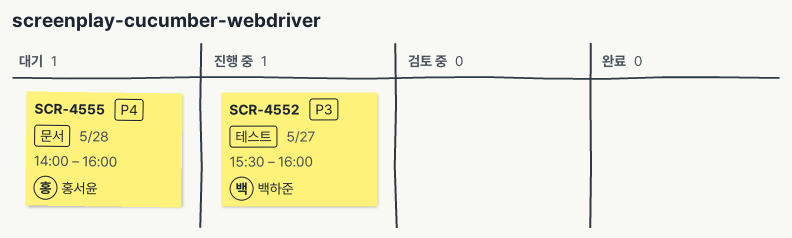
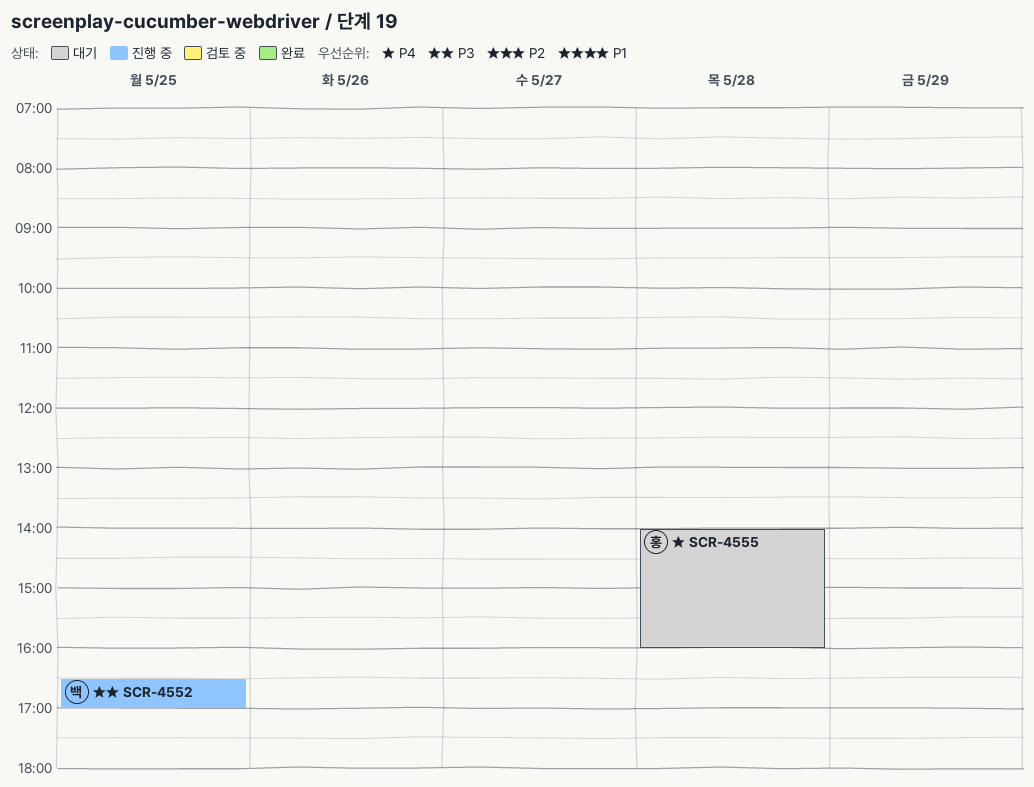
SCR-4552, day: May 27 -> May 25
SCR-4552, begins: 15:30 -> 16:30
SCR-4552, ends: 16:00 -> 17:00

